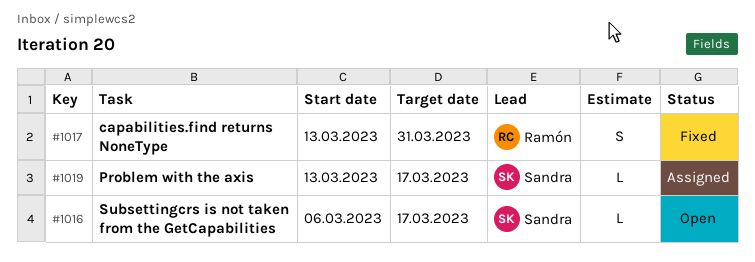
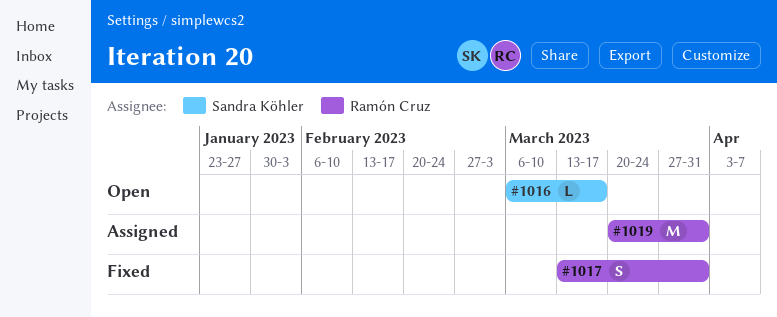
#1019, owner: Sandra Köhler -> Ramón Cruz
#1019, estimate: L -> M
#1019, start: Mar 13 -> Mar 20
#1019, due: Mar 17 -> Mar 31

